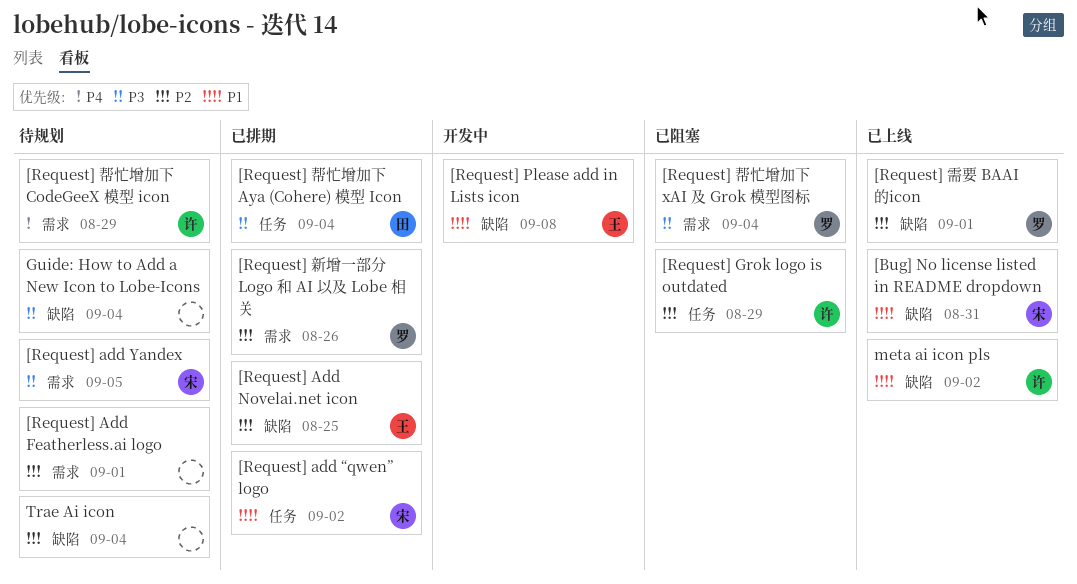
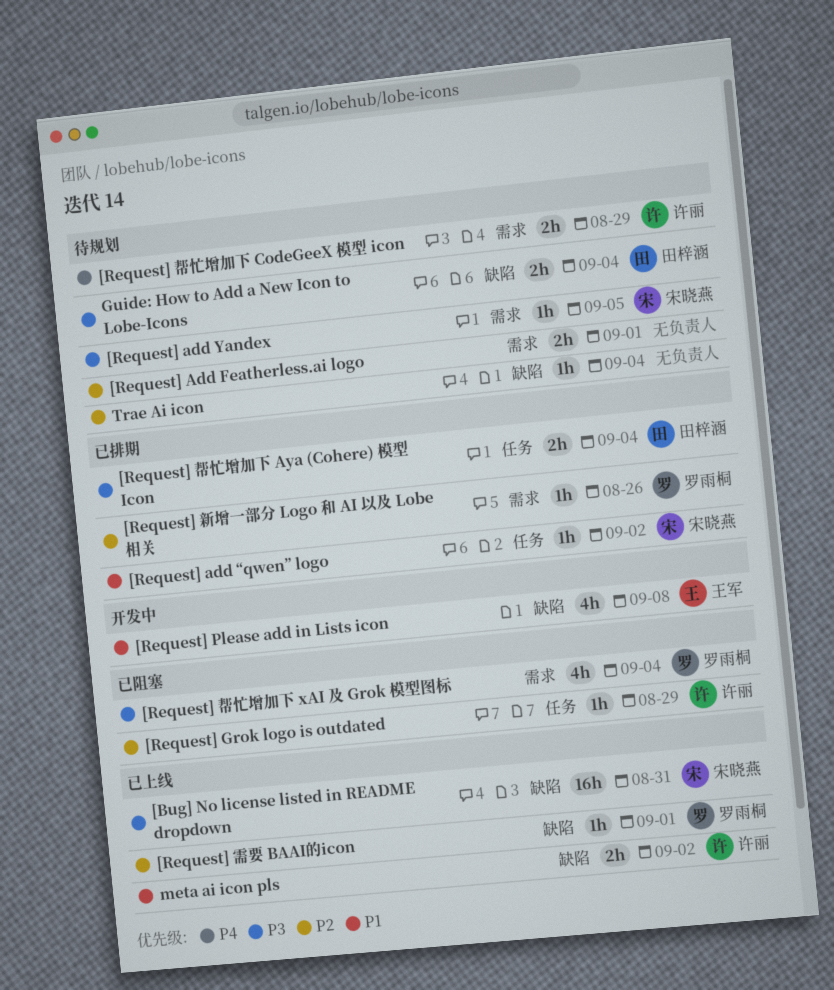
[Bug] No license listed in README dropdown, priority: P1 -> P3
[Request] Add Novelai.net icon: present -> none
Guide: How to Add a New Icon to Lobe-Icons, owner: none -> 田梓涵

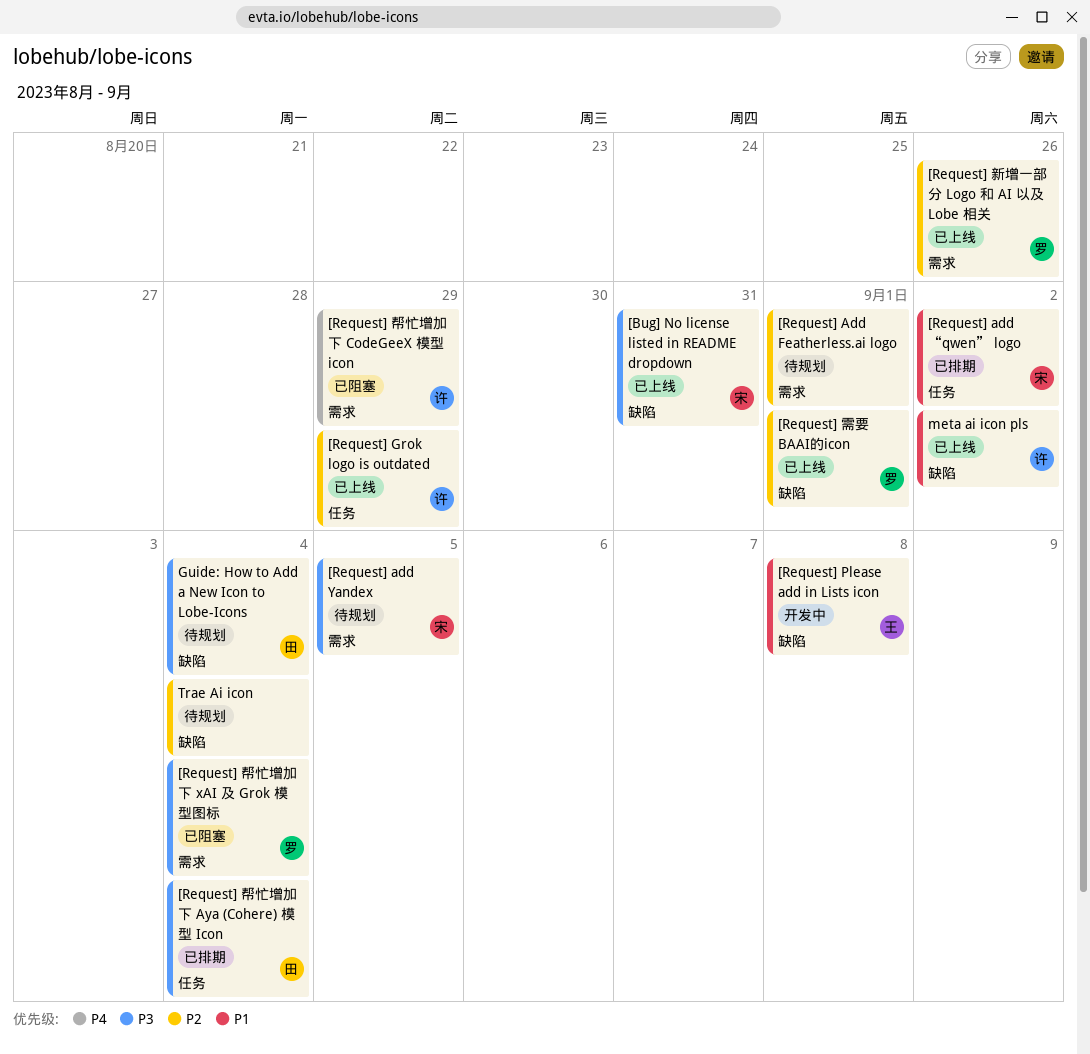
[Request] Grok logo is outdated, status: 已阻塞 -> 已上线
[Request] 帮忙增加下 CodeGeeX 模型 icon, status: 待规划 -> 已阻塞
[Request] 新增一部分 Logo 和 AI 以及 Lobe 相关, status: 已排期 -> 已上线

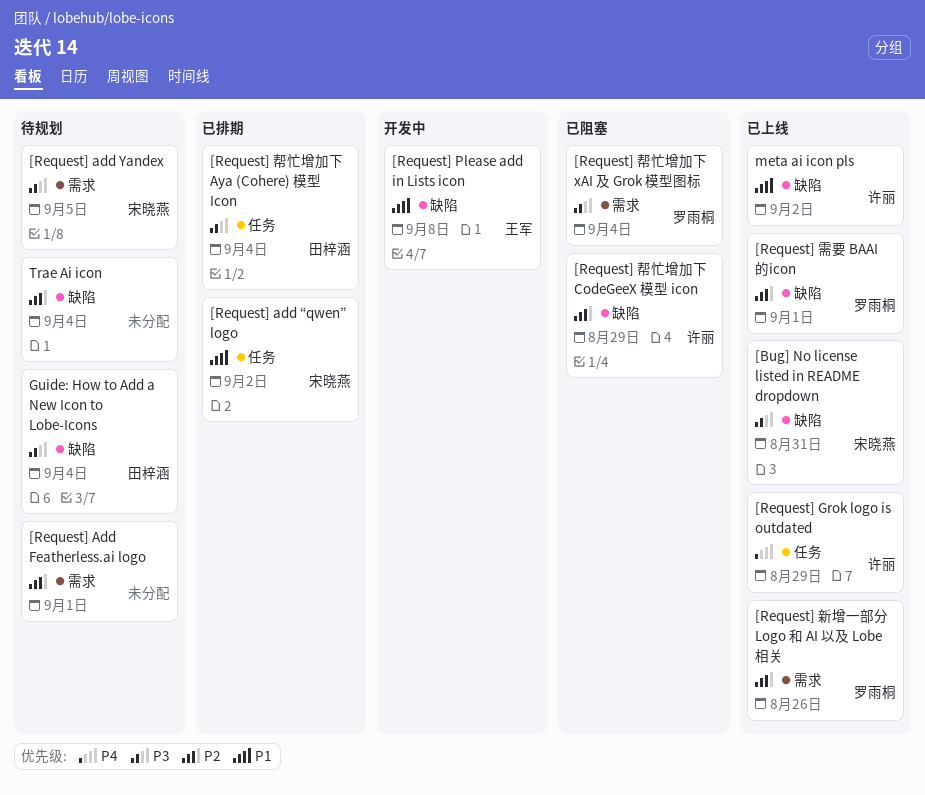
[Request] Grok logo is outdated, priority: P2 -> P4
[Request] 帮忙增加下 CodeGeeX 模型 icon, priority: P4 -> P2
[Request] 帮忙增加下 CodeGeeX 模型 icon, label: 需求 -> 缺陷

